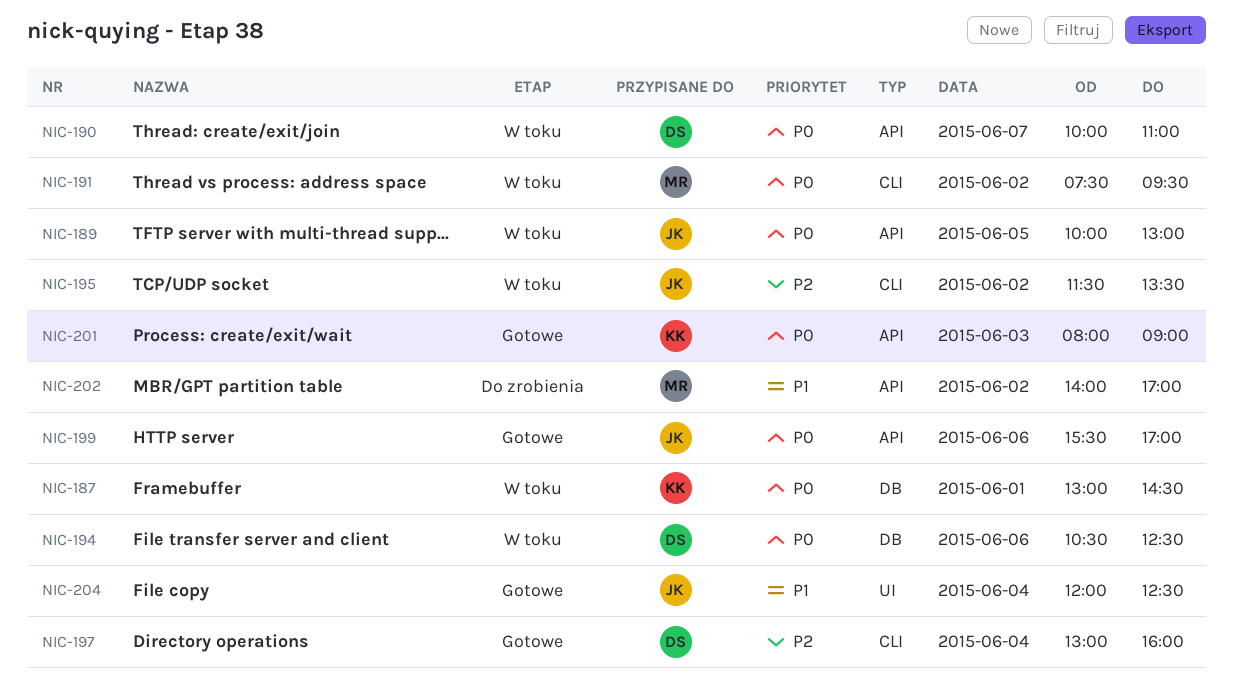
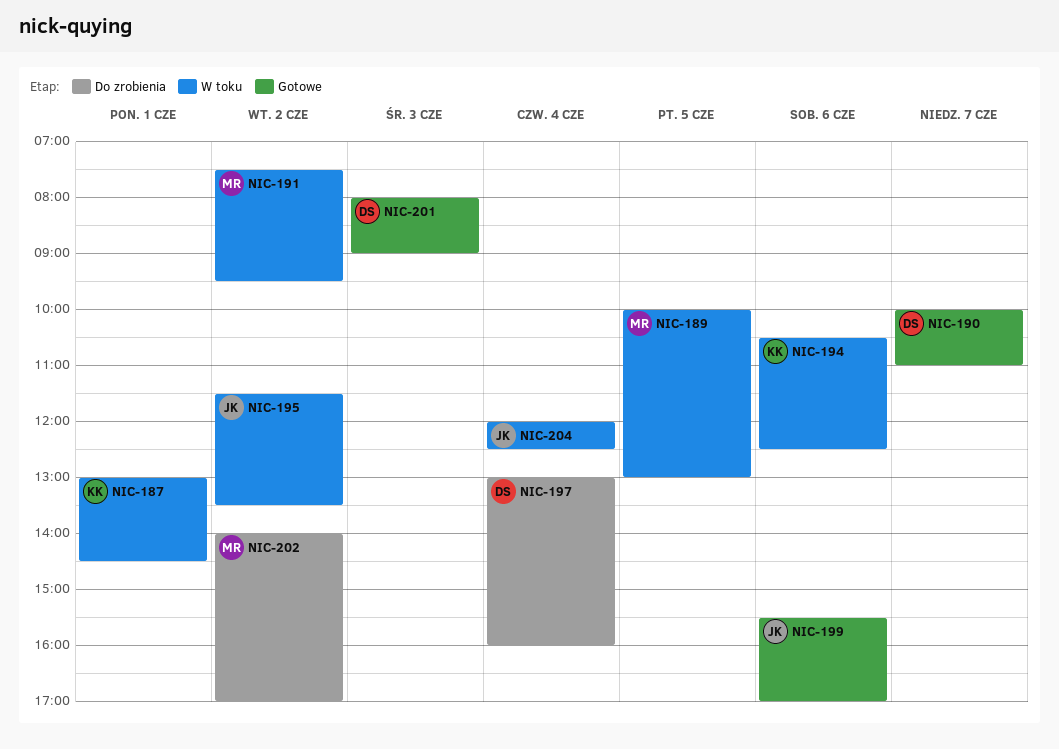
NIC-189, owner: JK -> MR
NIC-190, status: W toku -> Gotowe
NIC-194, owner: DS -> KK
NIC-197, status: Gotowe -> Do zrobienia
NIC-201, owner: KK -> DS
NIC-204, status: Gotowe -> W toku

